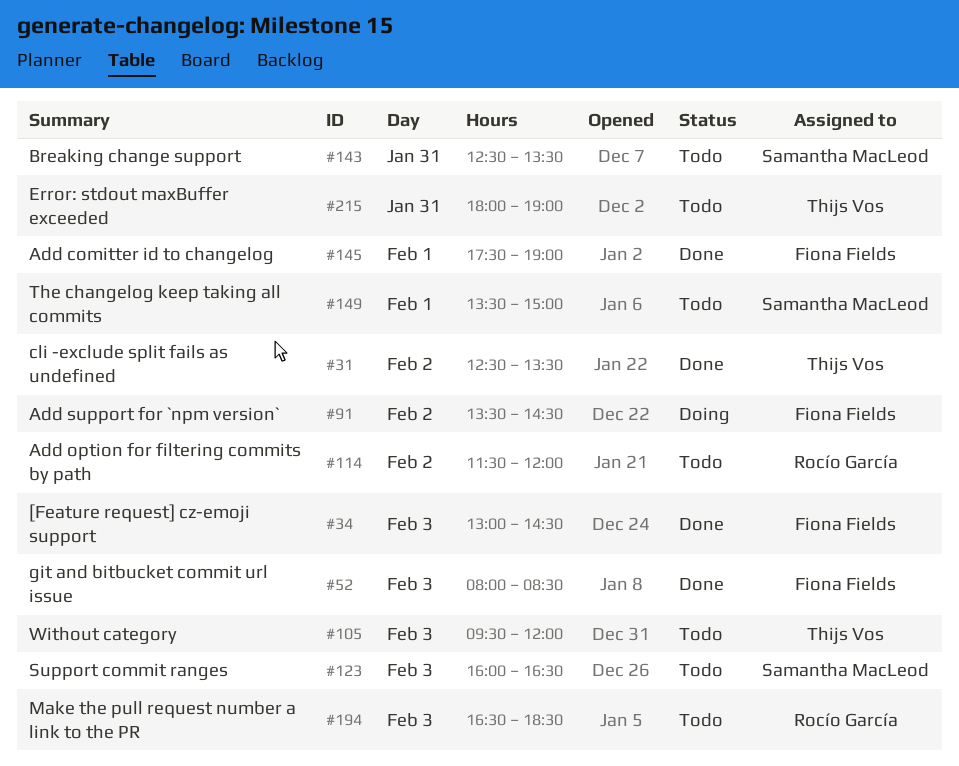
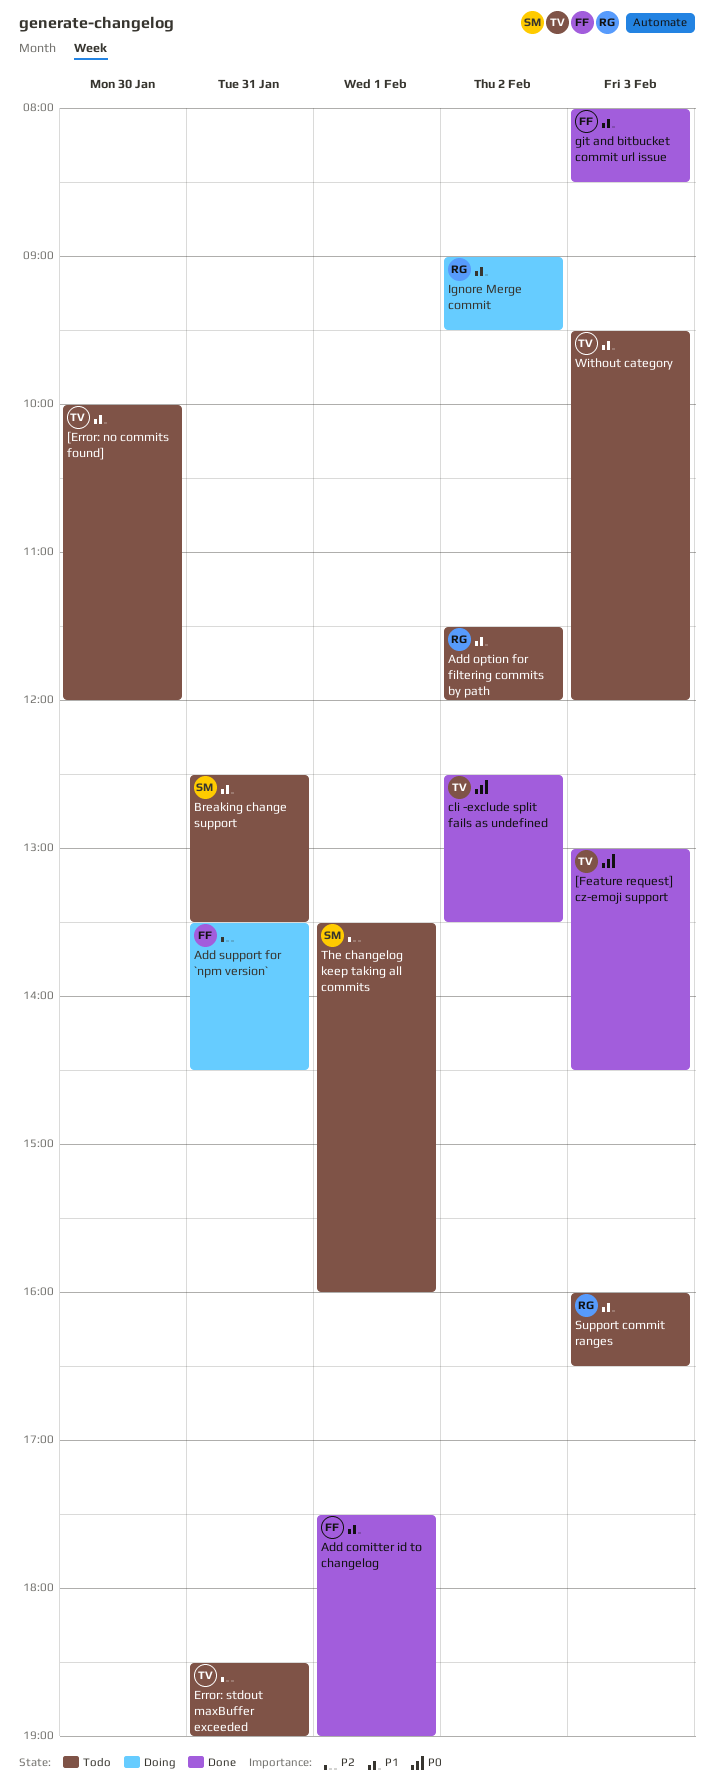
[Error: no commits found]: none -> present
[Feature request] cz-emoji support, owner: Fiona Fields -> Thijs Vos
Add support for `npm version`, day: Feb 2 -> Jan 31
Error: stdout maxBuffer exceeded, begins: 18:00 -> 18:30
Ignore Merge commit: none -> present
Make the pull request number a link to the PR: present -> none
Support commit ranges, owner: Samantha MacLeod -> Rocío García
The changelog keep taking all commits, ends: 15:00 -> 16:00

